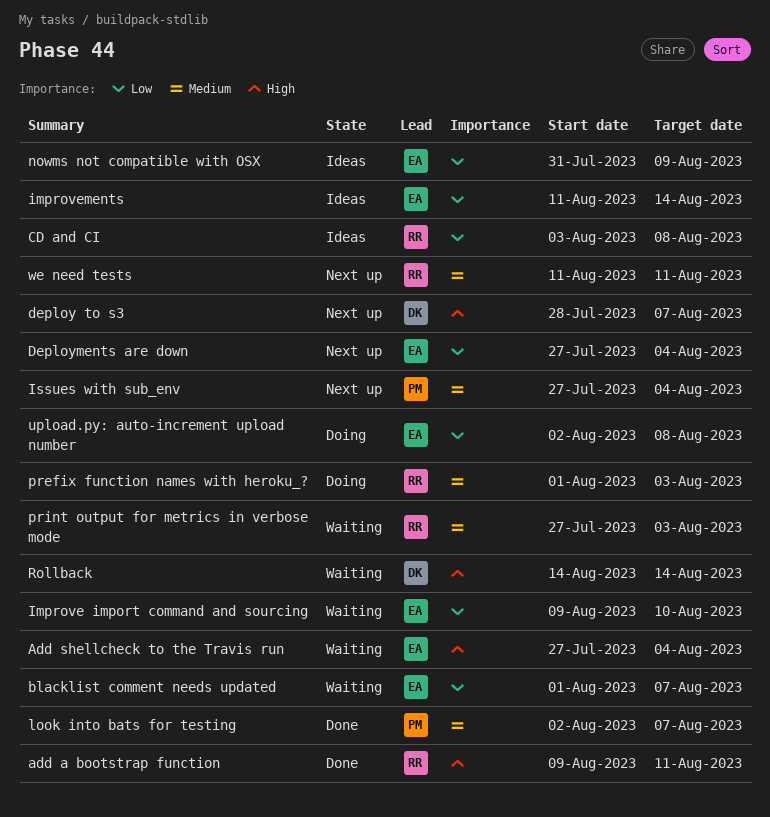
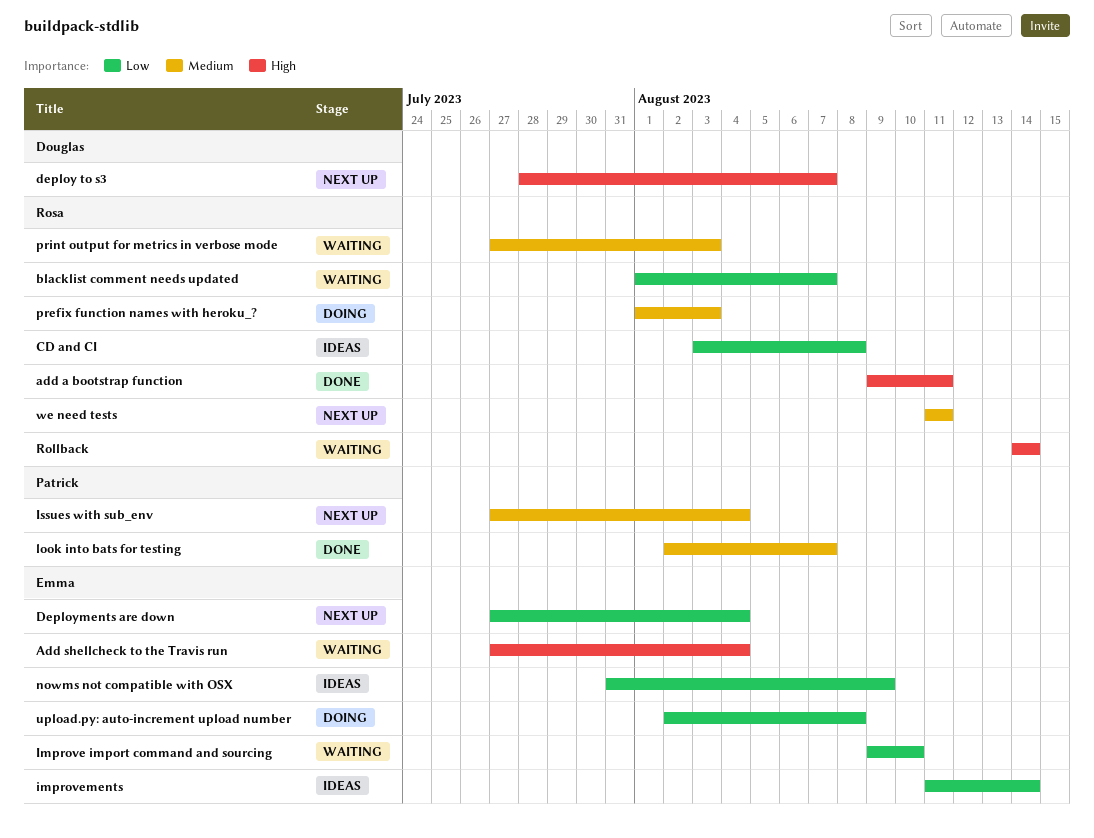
blacklist comment needs updated, owner: Emma -> Rosa
Rollback, owner: Douglas -> Rosa

